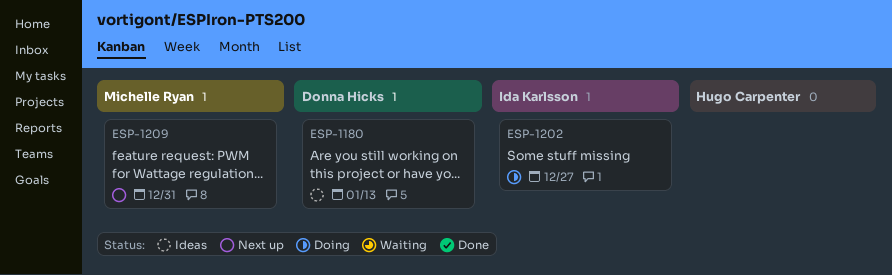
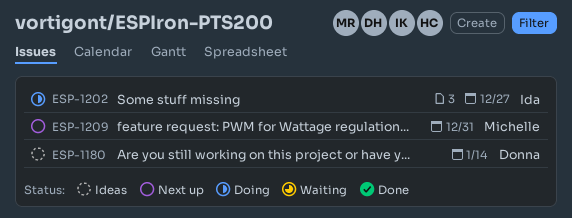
ESP-1180, due: Jan 13 -> Jan 14

